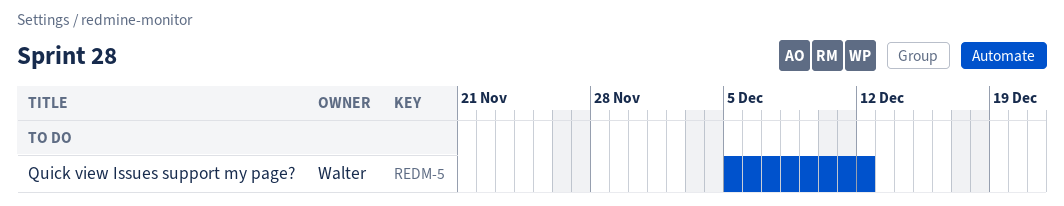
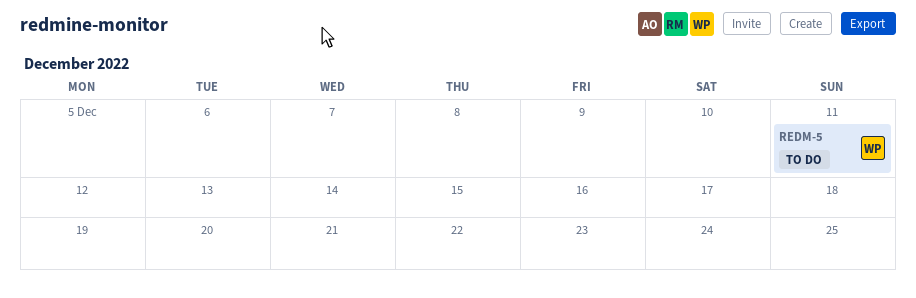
REDM-5, due: Dec 12 -> Dec 11

